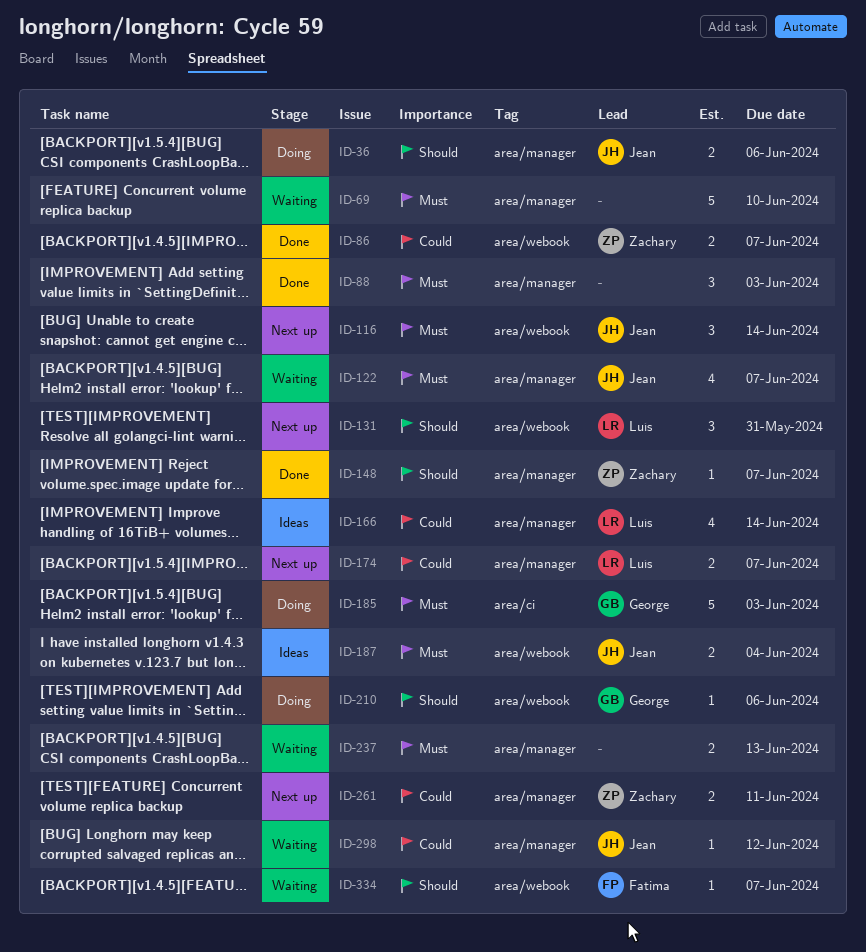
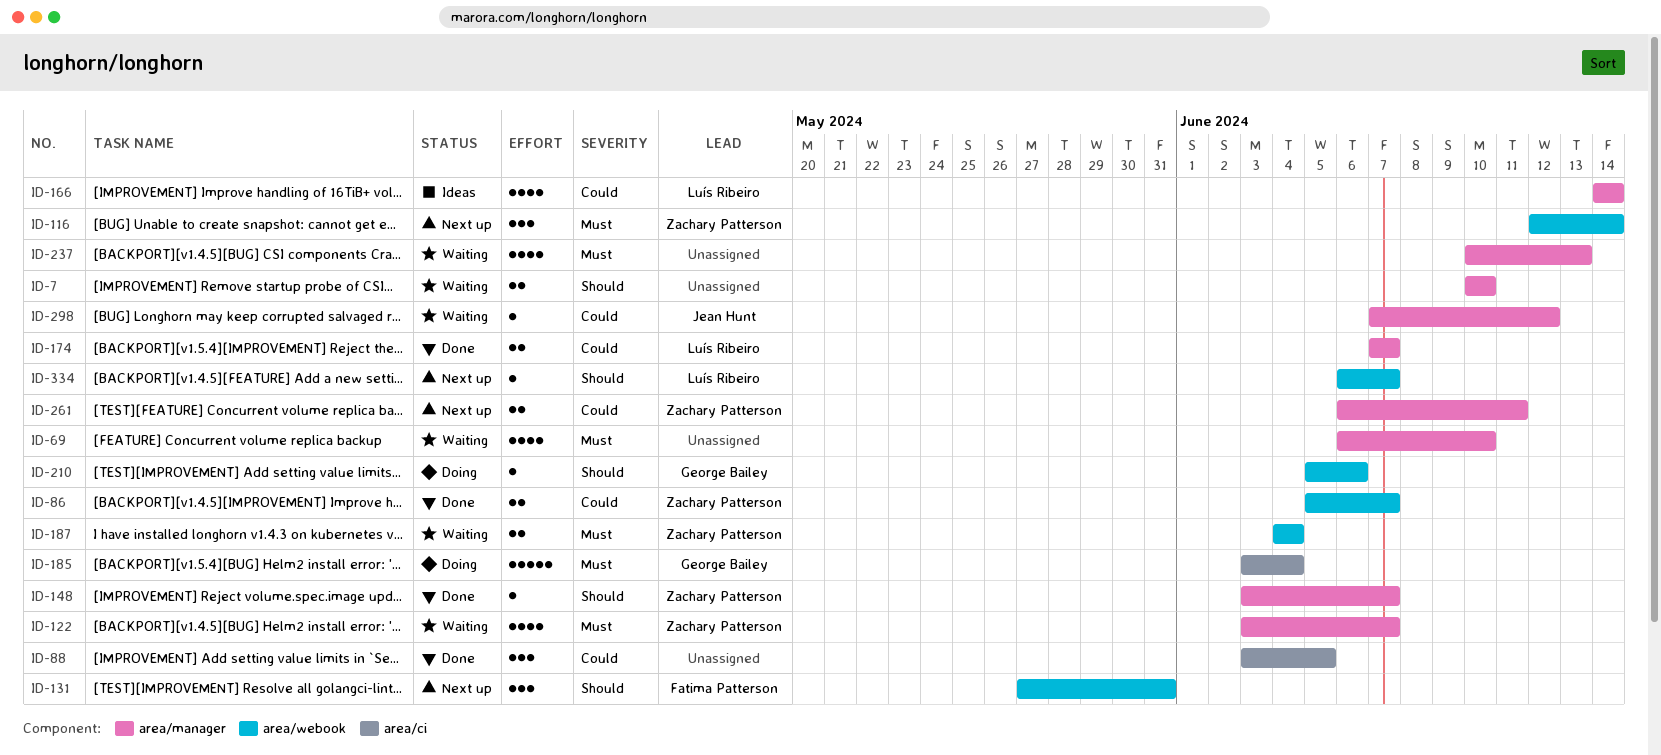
ID-7: none -> present
ID-36: present -> none
ID-69, estimate: 5 -> 4
ID-88, priority: Must -> Could
ID-88, label: area/manager -> area/ci
ID-88, due: Jun 3 -> Jun 5
ID-116, owner: Jean Hunt -> Zachary Patterson
ID-122, owner: Jean Hunt -> Zachary Patterson
ID-131, owner: Luís Ribeiro -> Fatima Patterson
ID-174, status: Next up -> Done
ID-185, due: Jun 3 -> Jun 4
ID-187, status: Ideas -> Waiting
ID-187, owner: Jean Hunt -> Zachary Patterson
ID-237, estimate: 2 -> 4
ID-334, status: Waiting -> Next up
ID-334, owner: Fatima Patterson -> Luís Ribeiro

